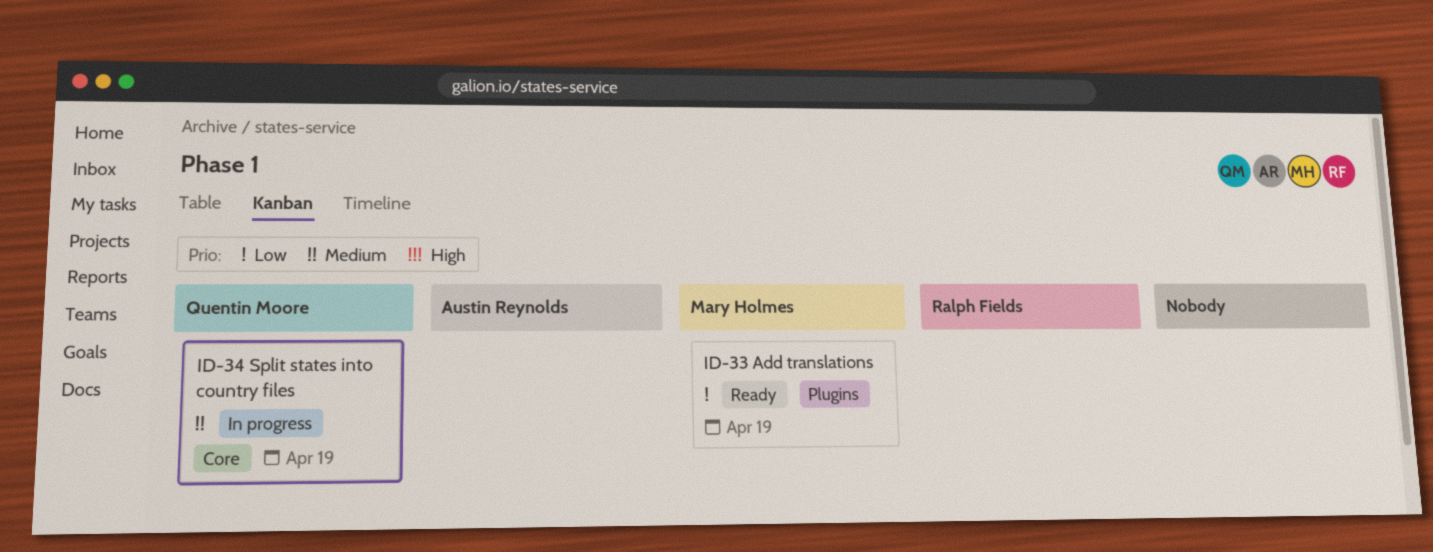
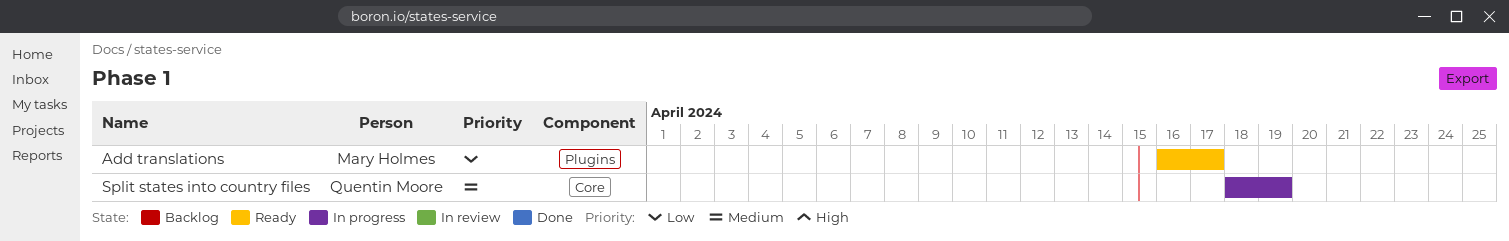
Add translations, due: Apr 19 -> Apr 17

